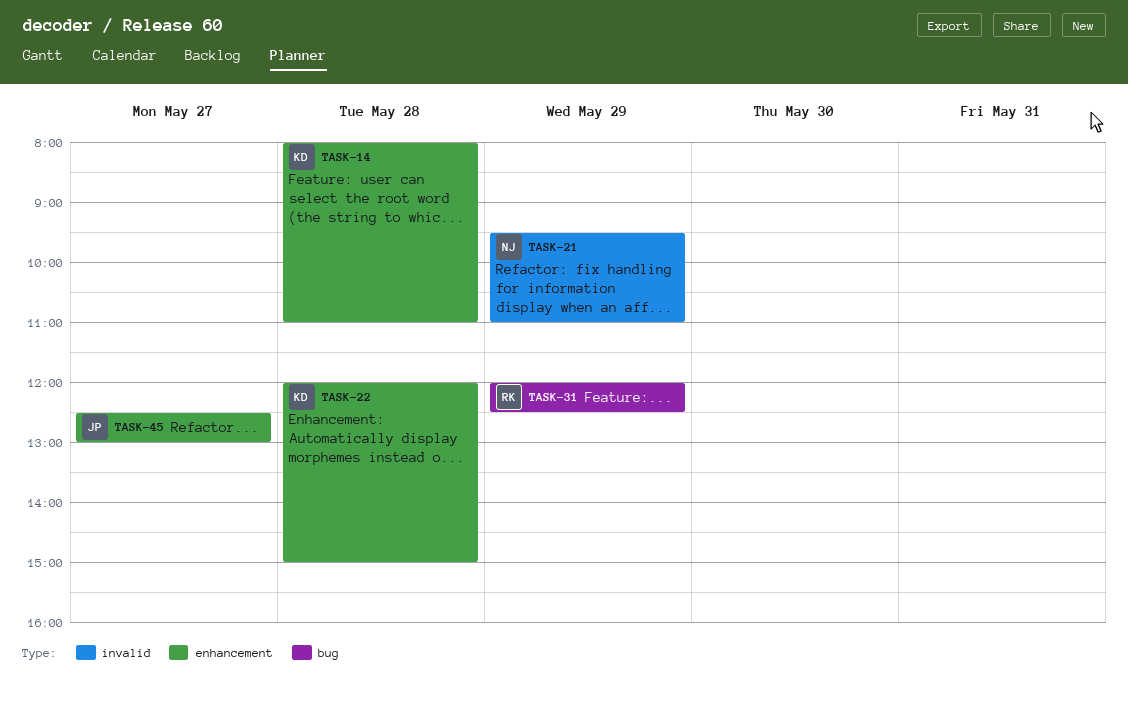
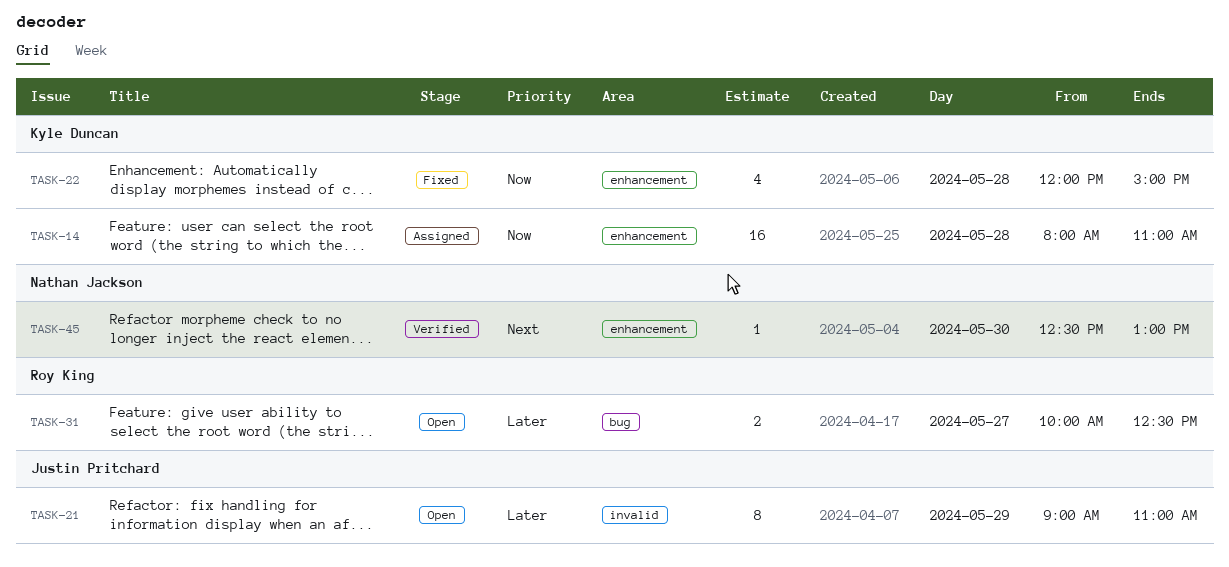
TASK-21, owner: Nathan Jackson -> Justin Pritchard
TASK-21, begins: 09:30 -> 09:00
TASK-31, day: May 29 -> May 27
TASK-31, begins: 12:00 -> 10:00
TASK-45, owner: Justin Pritchard -> Nathan Jackson
TASK-45, day: May 27 -> May 30

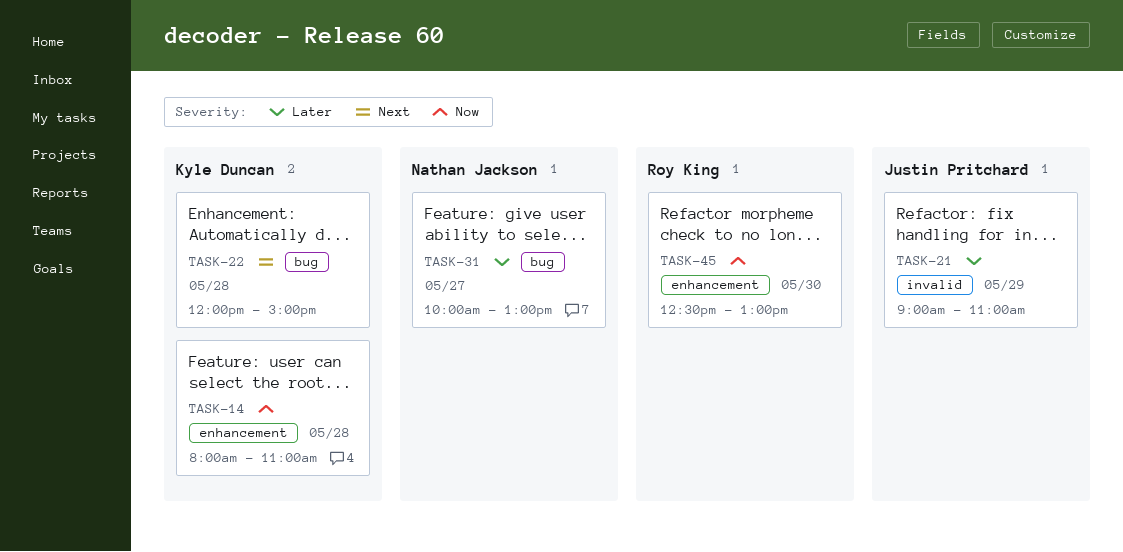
TASK-22, priority: Now -> Next
TASK-22, label: enhancement -> bug
TASK-31, owner: Roy King -> Nathan Jackson
TASK-31, ends: 12:30 -> 13:00
TASK-45, owner: Nathan Jackson -> Roy King
TASK-45, priority: Next -> Now

